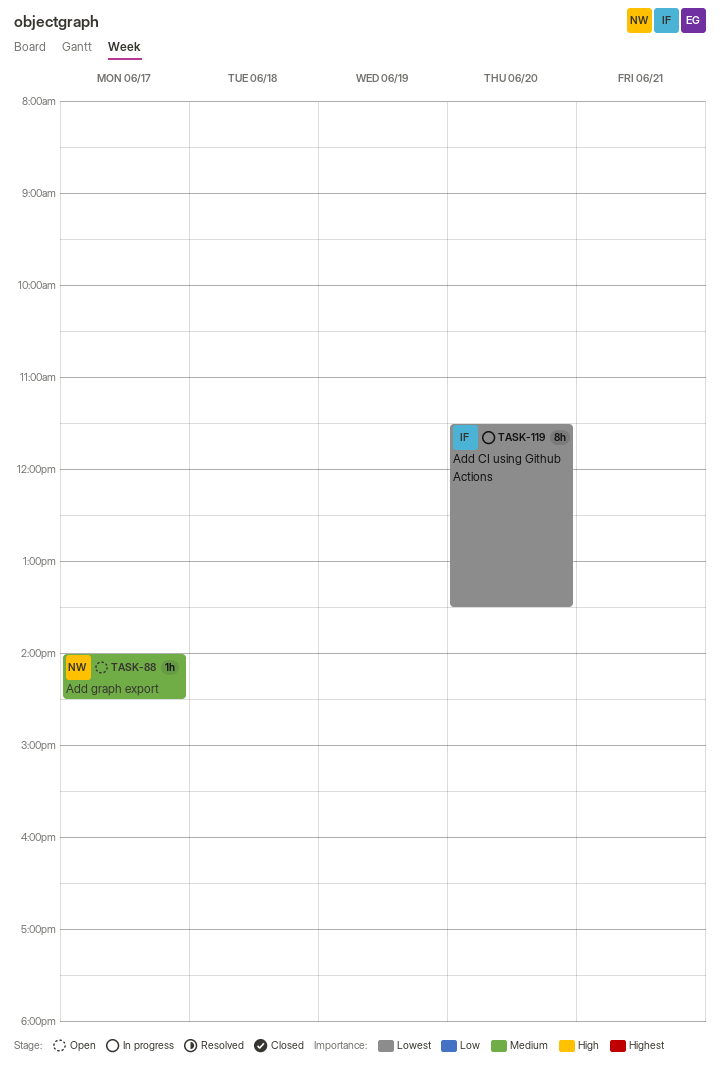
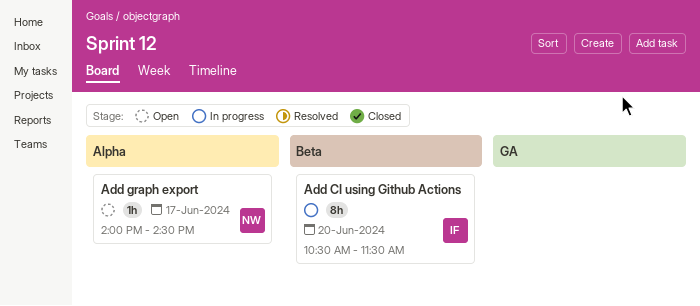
Add CI using Github Actions, begins: 11:30 -> 10:30
Add CI using Github Actions, ends: 13:30 -> 11:30

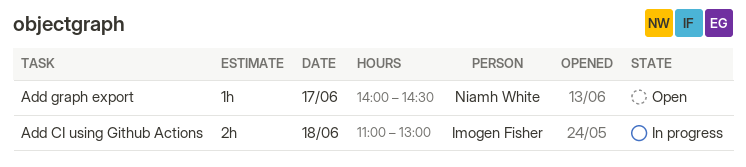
Add CI using Github Actions, estimate: 8h -> 2h
Add CI using Github Actions, day: Jun 20 -> Jun 18
Add CI using Github Actions, begins: 10:30 -> 11:00
Add CI using Github Actions, ends: 11:30 -> 13:00

